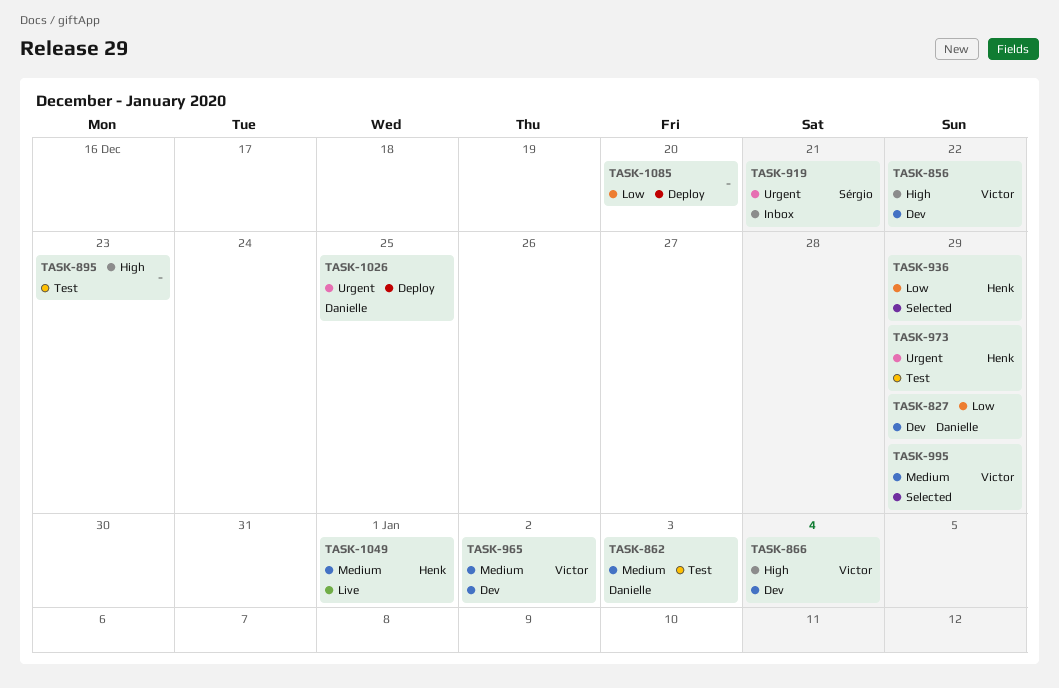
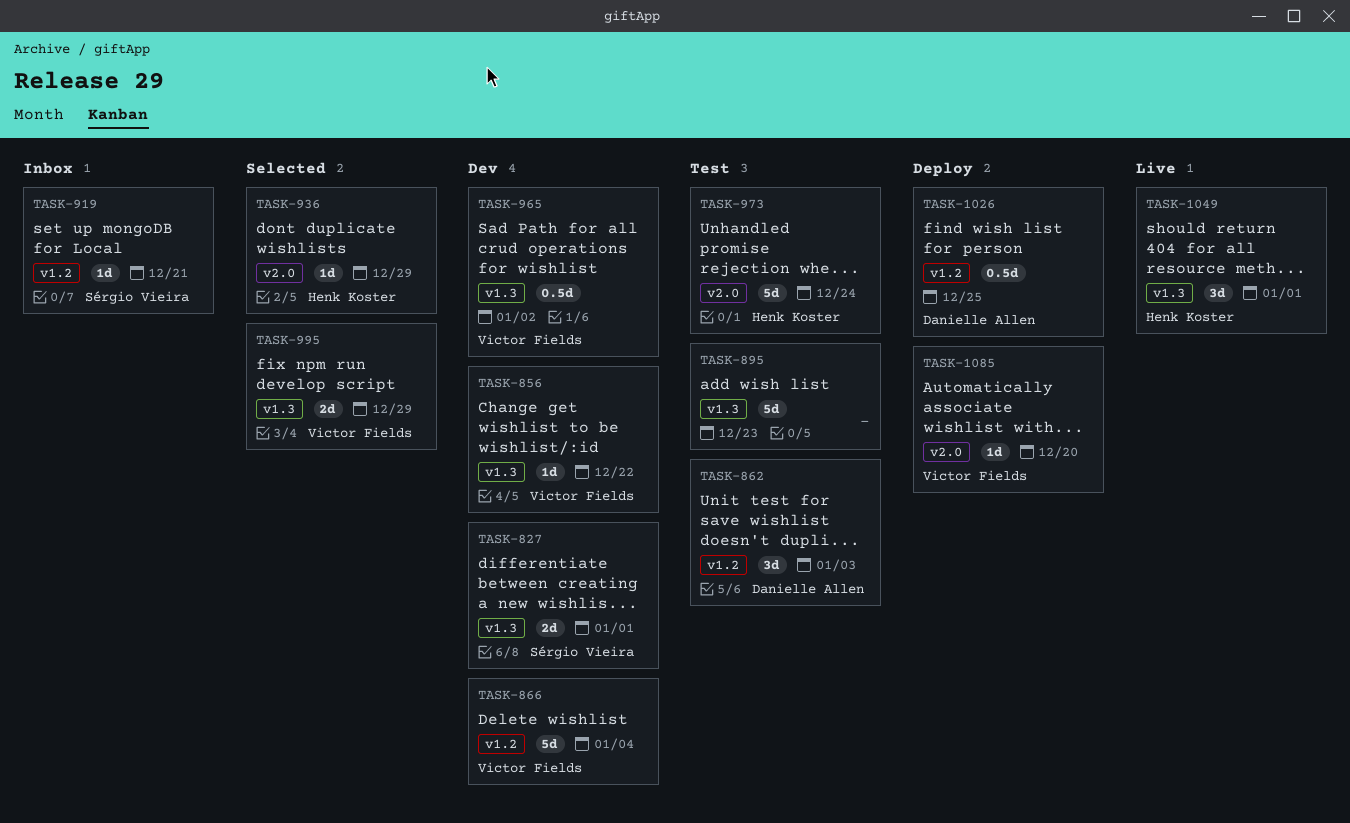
TASK-827, owner: Danielle Allen -> Sérgio Vieira
TASK-827, due: Dec 29 -> Jan 1
TASK-973, due: Dec 29 -> Dec 24
TASK-1085, owner: none -> Victor Fields

